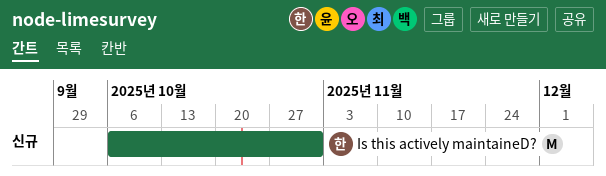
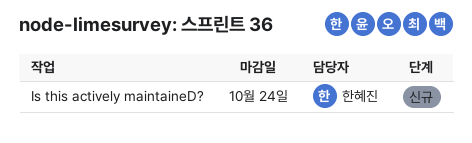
Is this actively maintaineD?, due: Oct 31 -> Oct 24

